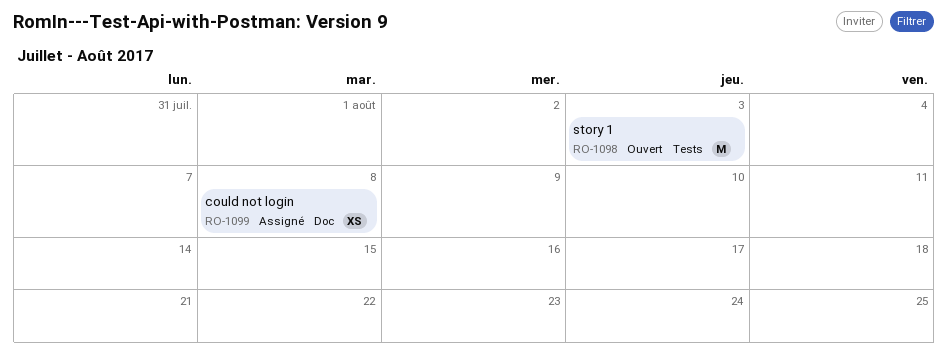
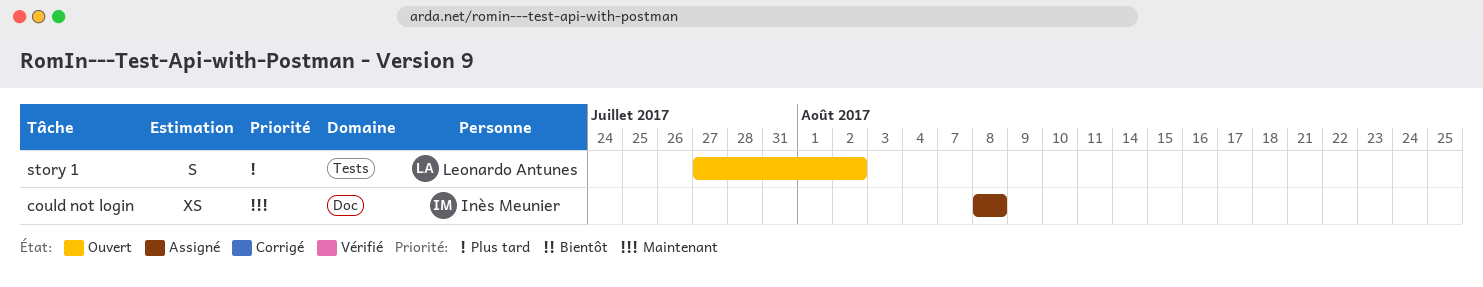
story 1, estimate: M -> S
story 1, due: Aug 3 -> Aug 2

